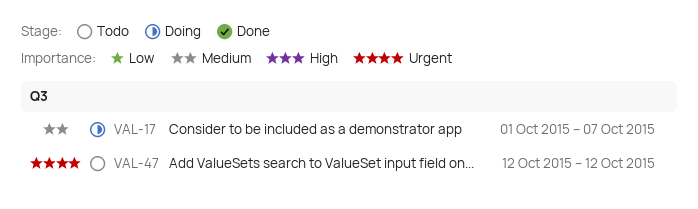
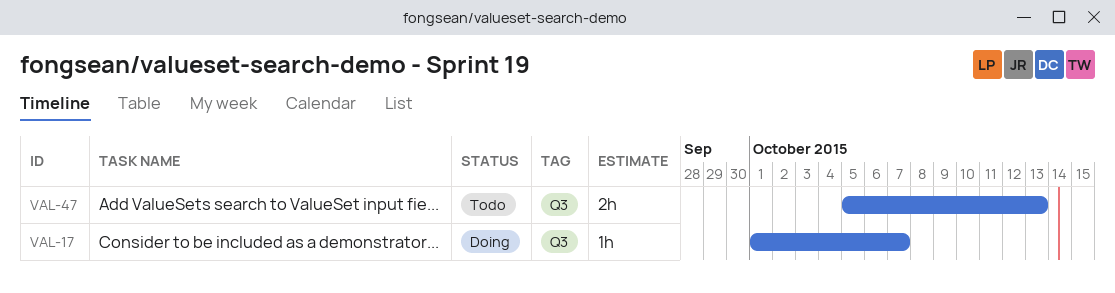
VAL-47, start: Oct 12 -> Oct 5
VAL-47, due: Oct 12 -> Oct 13

